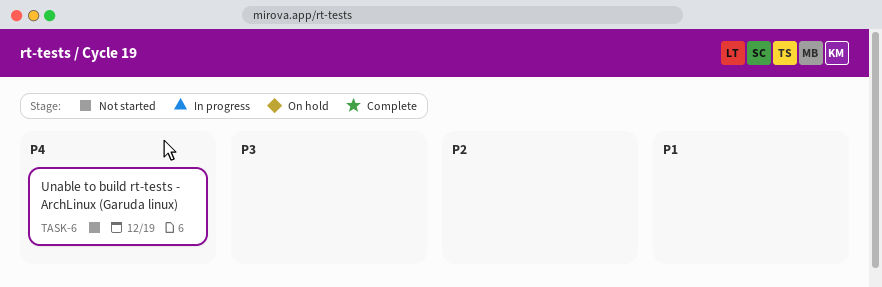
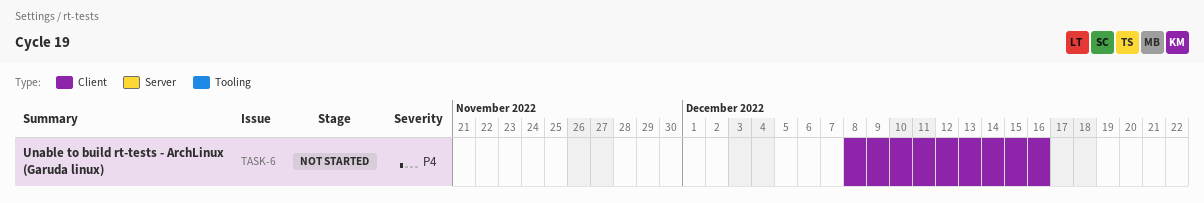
TASK-6, due: Dec 19 -> Dec 16

